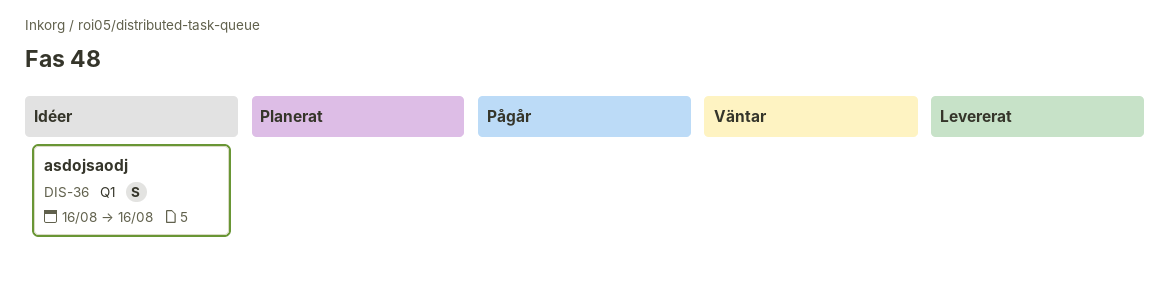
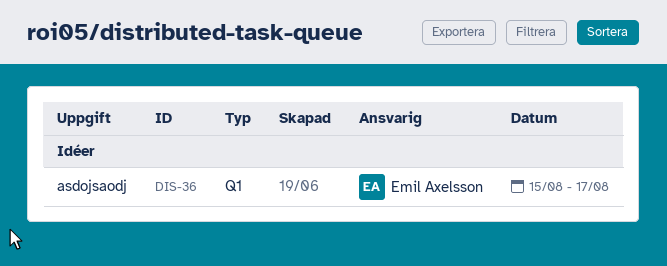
DIS-36, start: Aug 16 -> Aug 15
DIS-36, due: Aug 16 -> Aug 17

